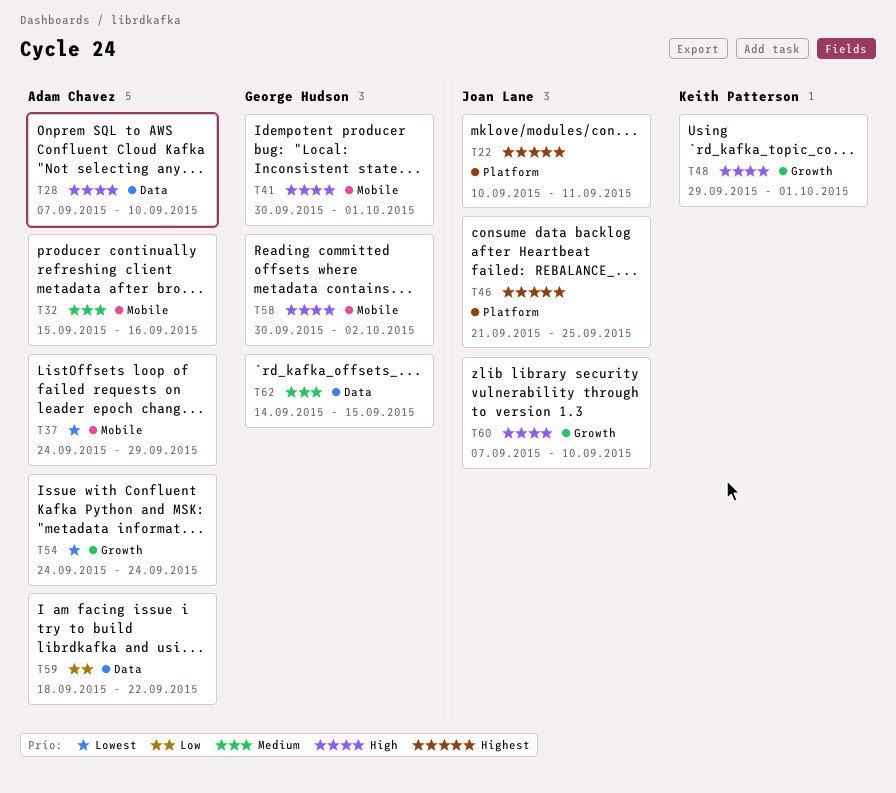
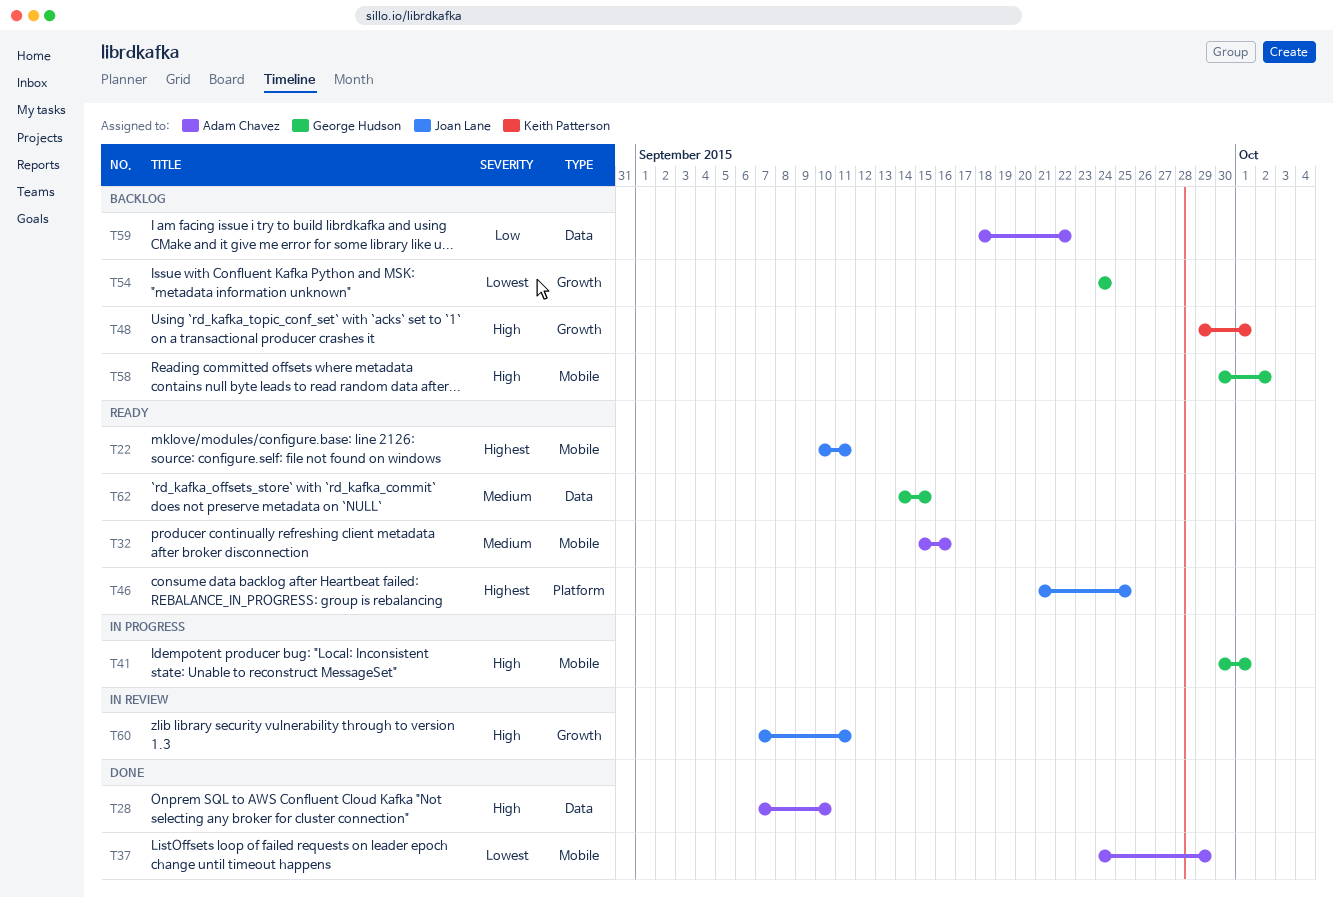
T22, label: Platform -> Mobile
T54, owner: Adam Chavez -> George Hudson
T60, due: Sep 10 -> Sep 11

